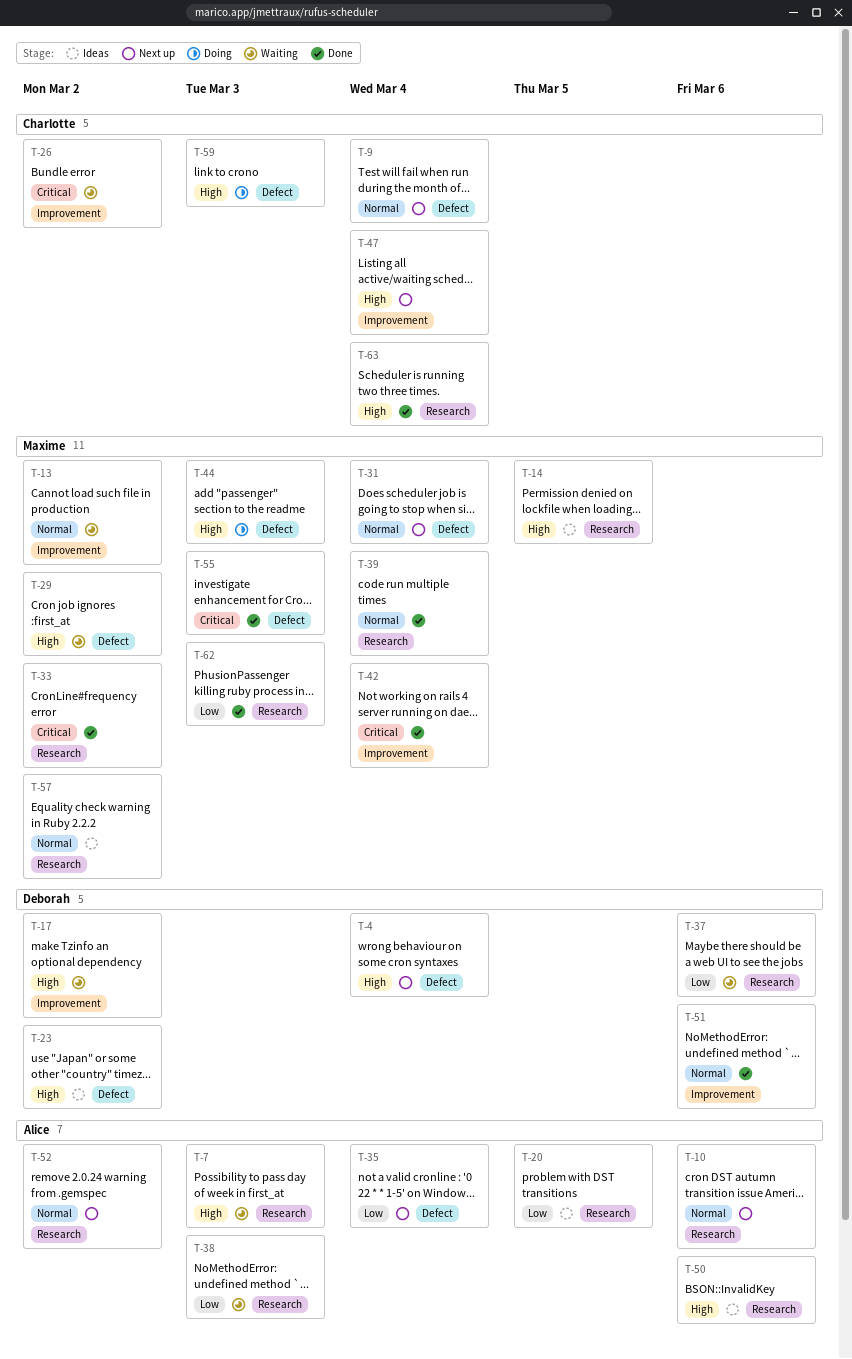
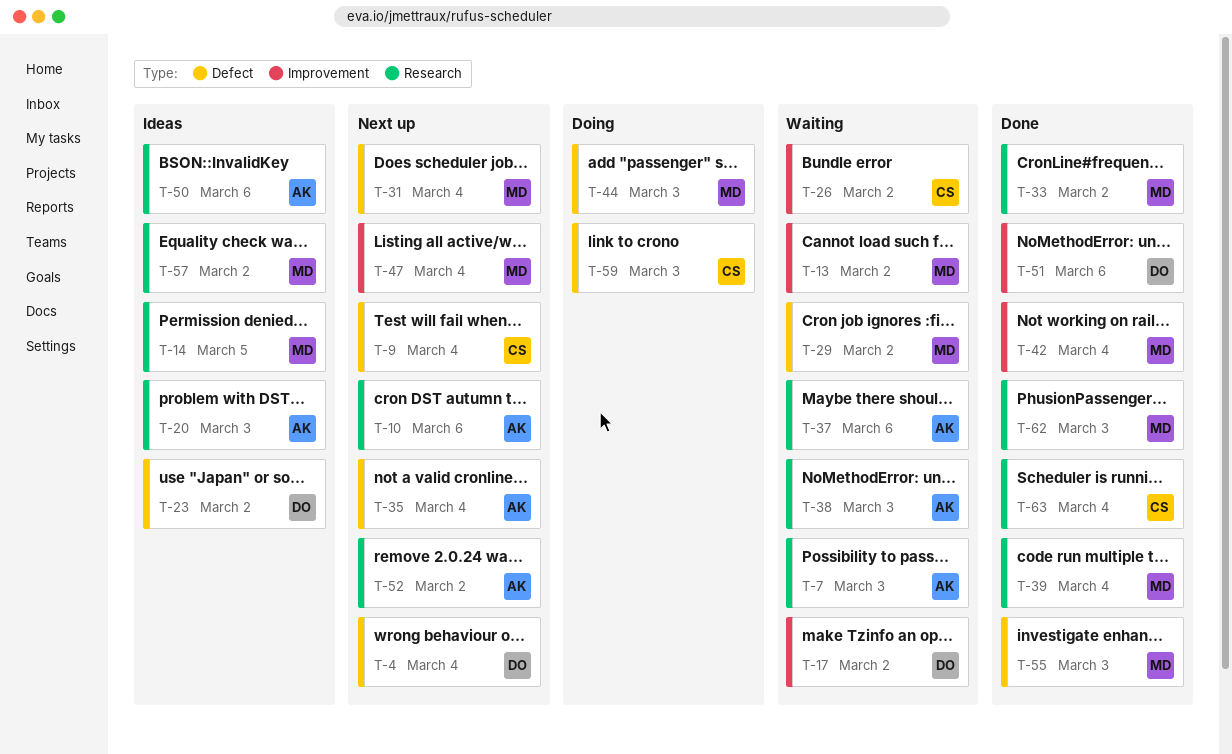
T-20, due: Mar 5 -> Mar 3
T-37, owner: Deborah -> Alice
T-47, owner: Charlotte -> Maxime

